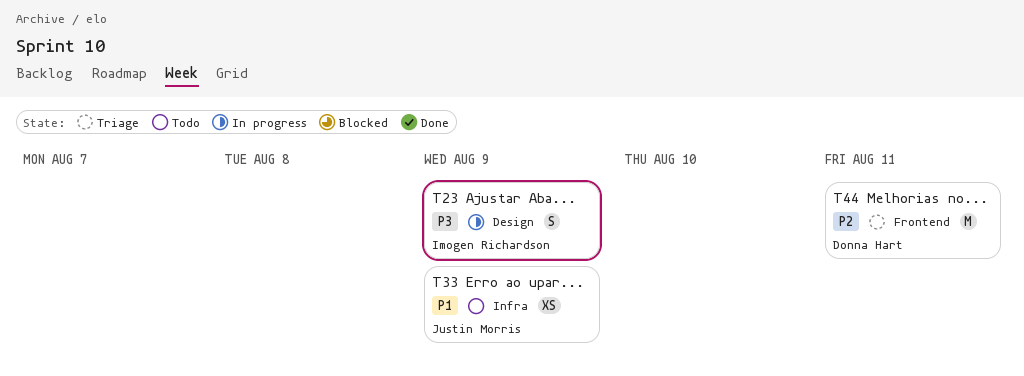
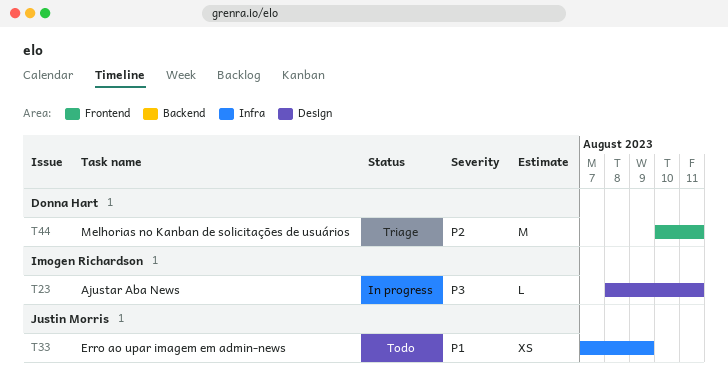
T23, estimate: S -> L
T23, due: Aug 9 -> Aug 11

